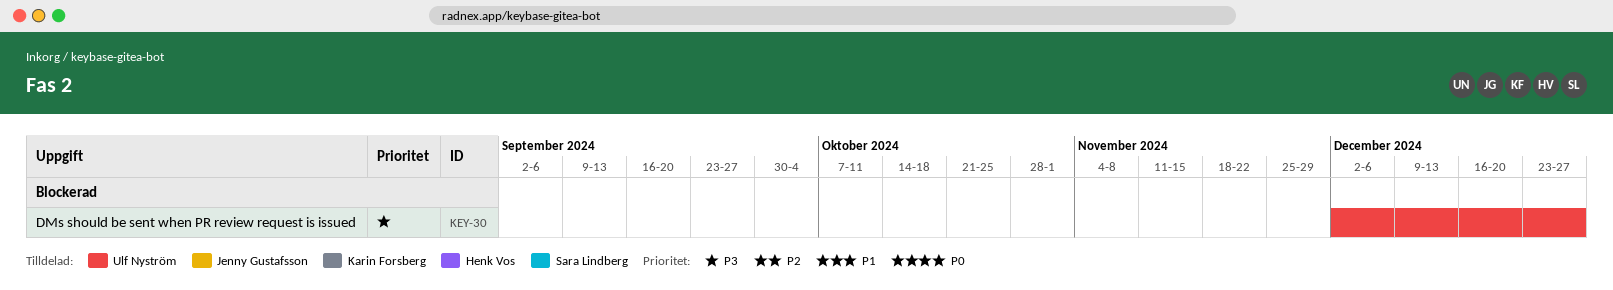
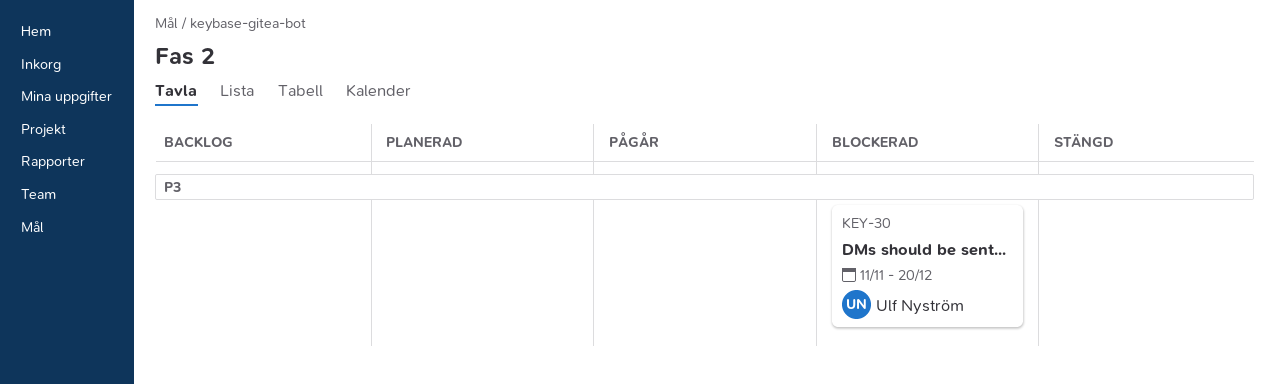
KEY-30, start: Dec 2 -> Nov 11
KEY-30, due: Dec 27 -> Dec 20

